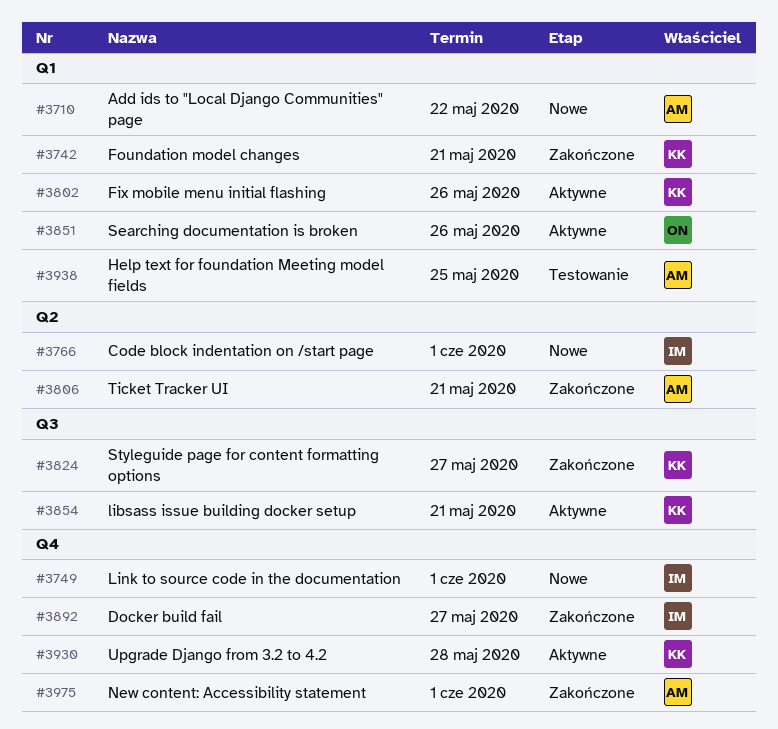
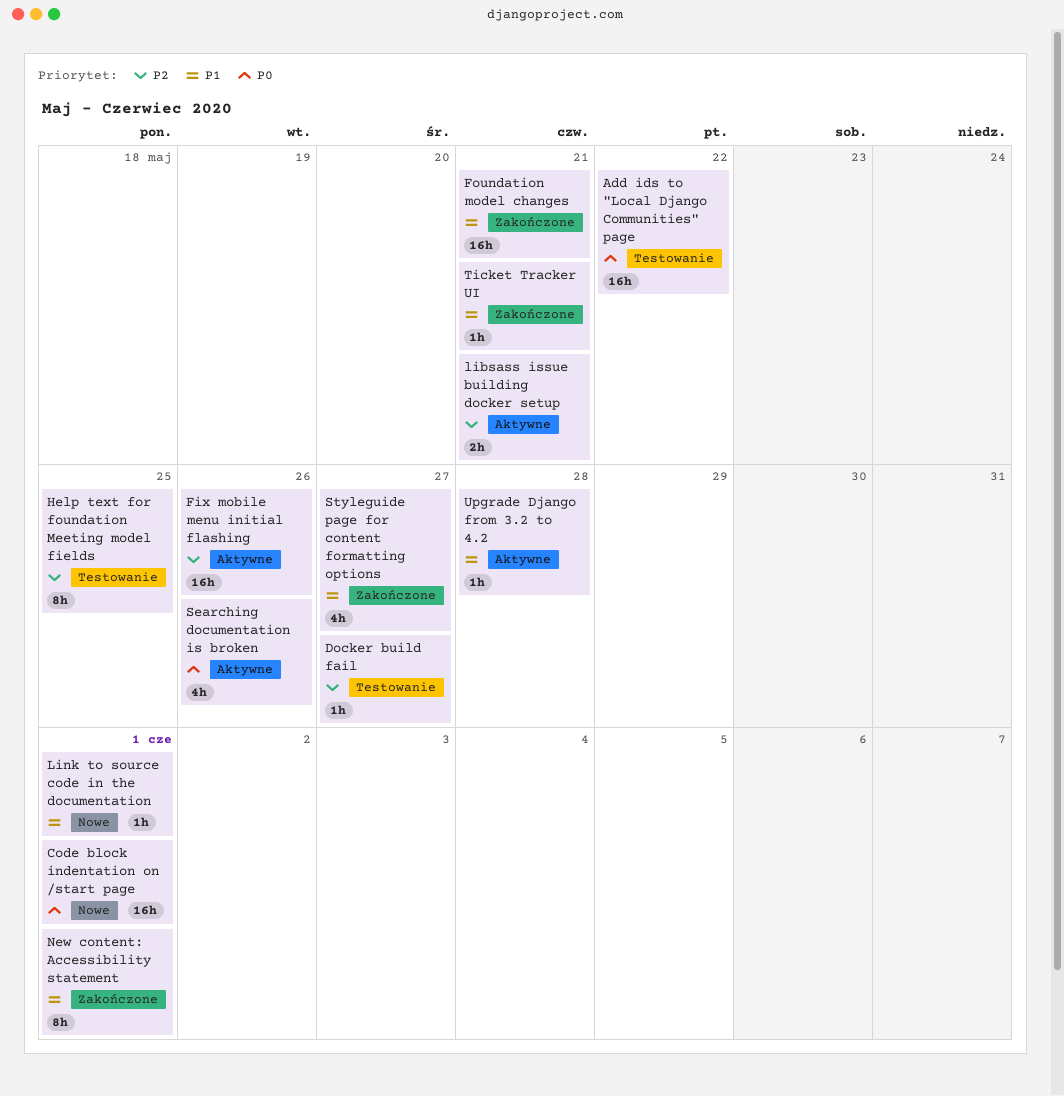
Add ids to "Local Django Communities" page, status: Nowe -> Testowanie
Docker build fail, status: Zakończone -> Testowanie

